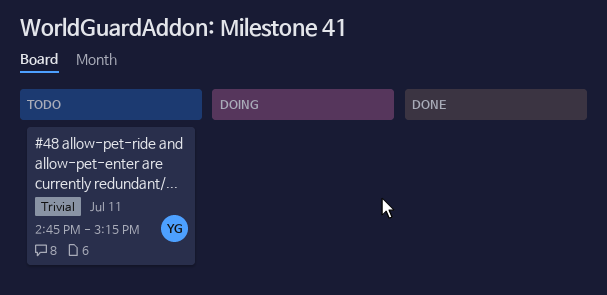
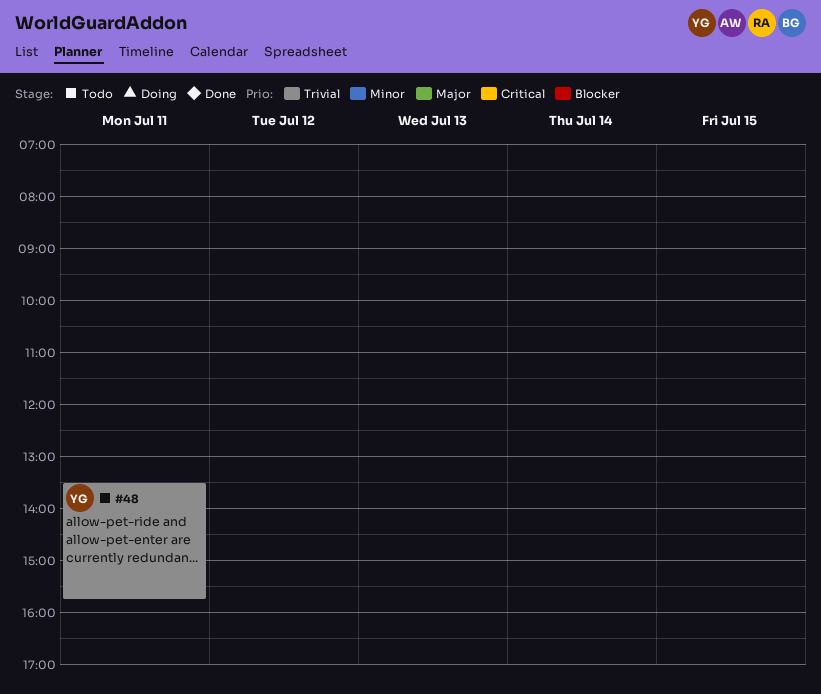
#48, begins: 14:45 -> 13:30
#48, ends: 15:15 -> 15:45

